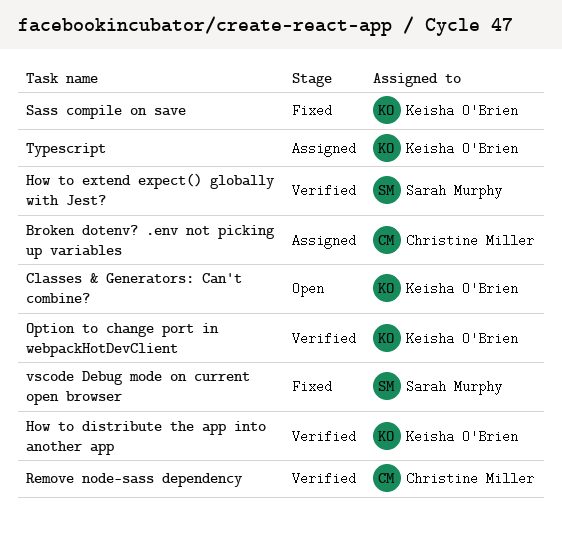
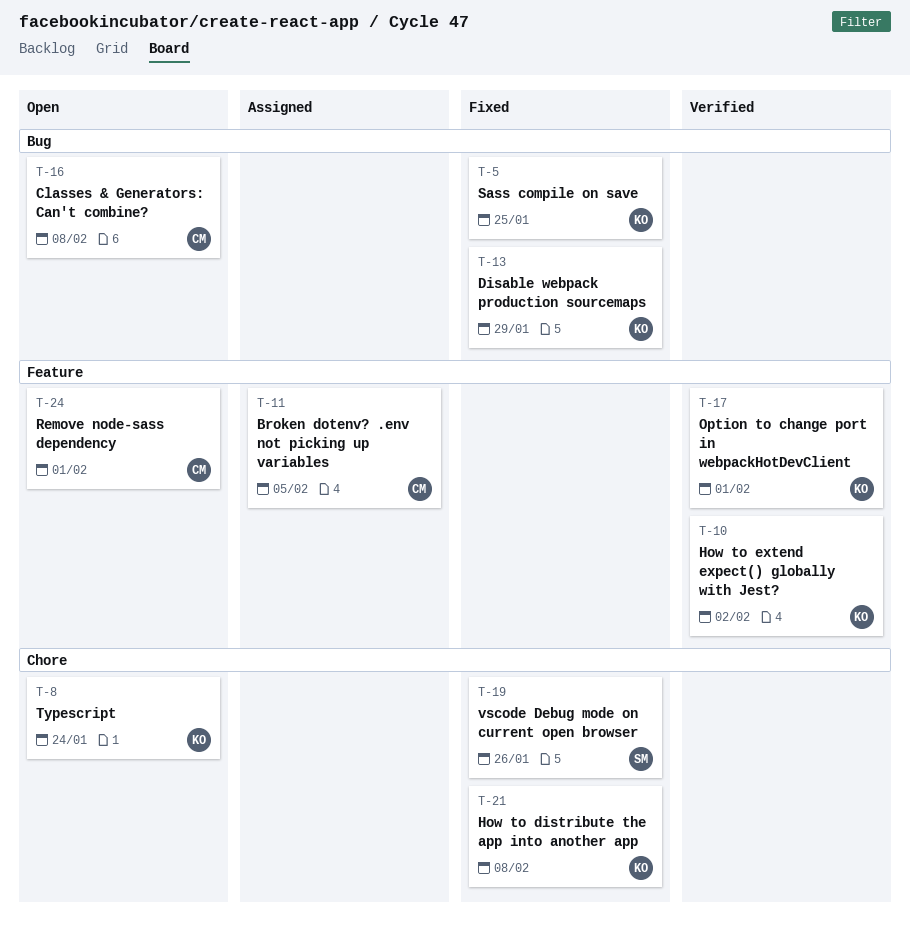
Classes & Generators: Can't combine?, owner: Keisha O'Brien -> Christine Miller
Disable webpack production sourcemaps: none -> present
How to distribute the app into another app, status: Verified -> Fixed
How to extend expect() globally with Jest?, owner: Sarah Murphy -> Keisha O'Brien
Remove node-sass dependency, status: Verified -> Open
Typescript, status: Assigned -> Open

